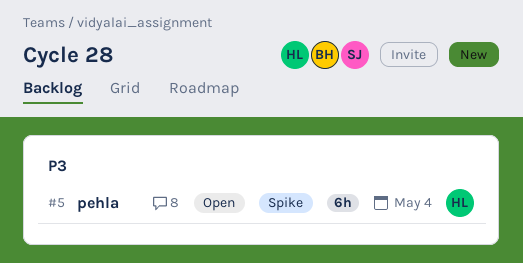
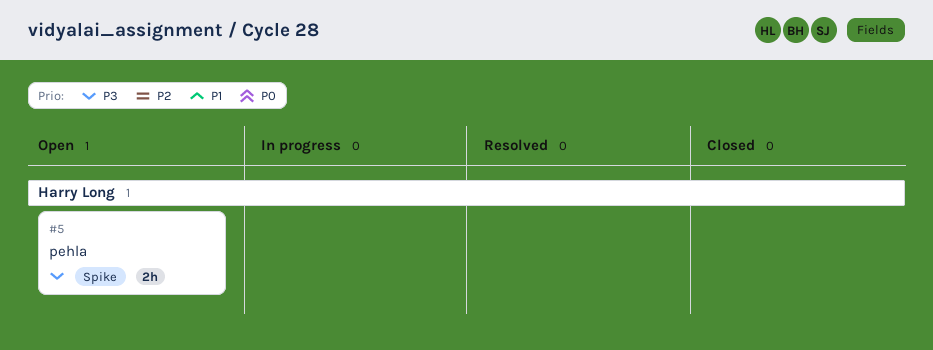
#5, estimate: 6h -> 2h

